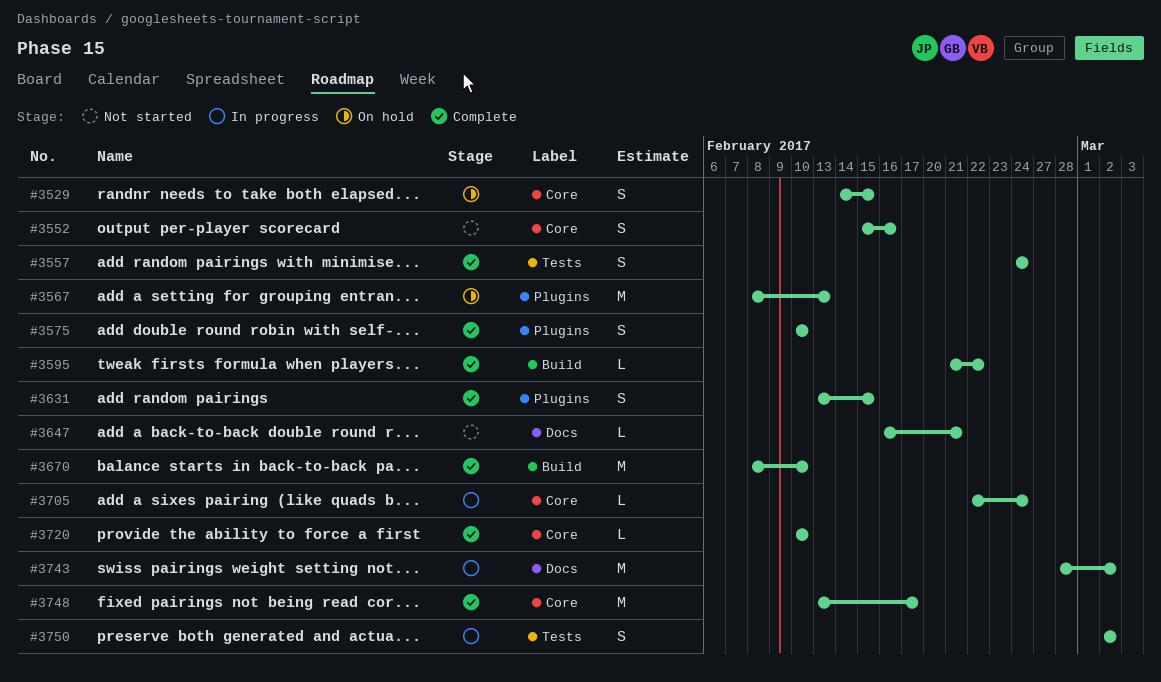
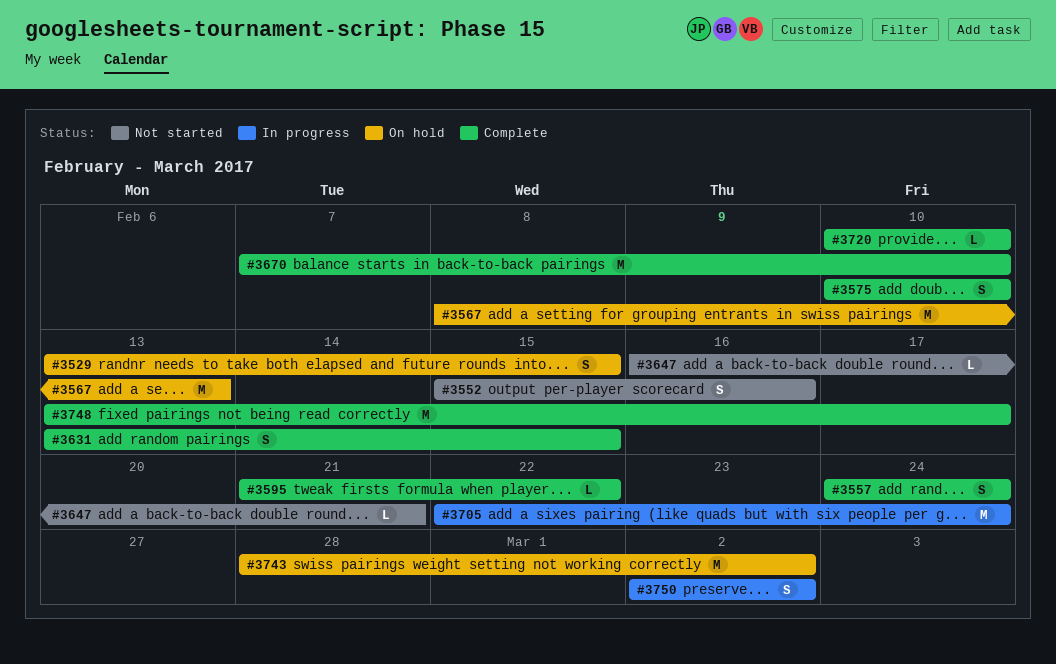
#3529, start: Feb 14 -> Feb 13
#3670, start: Feb 8 -> Feb 7
#3705, estimate: L -> M
#3743, status: In progress -> On hold

